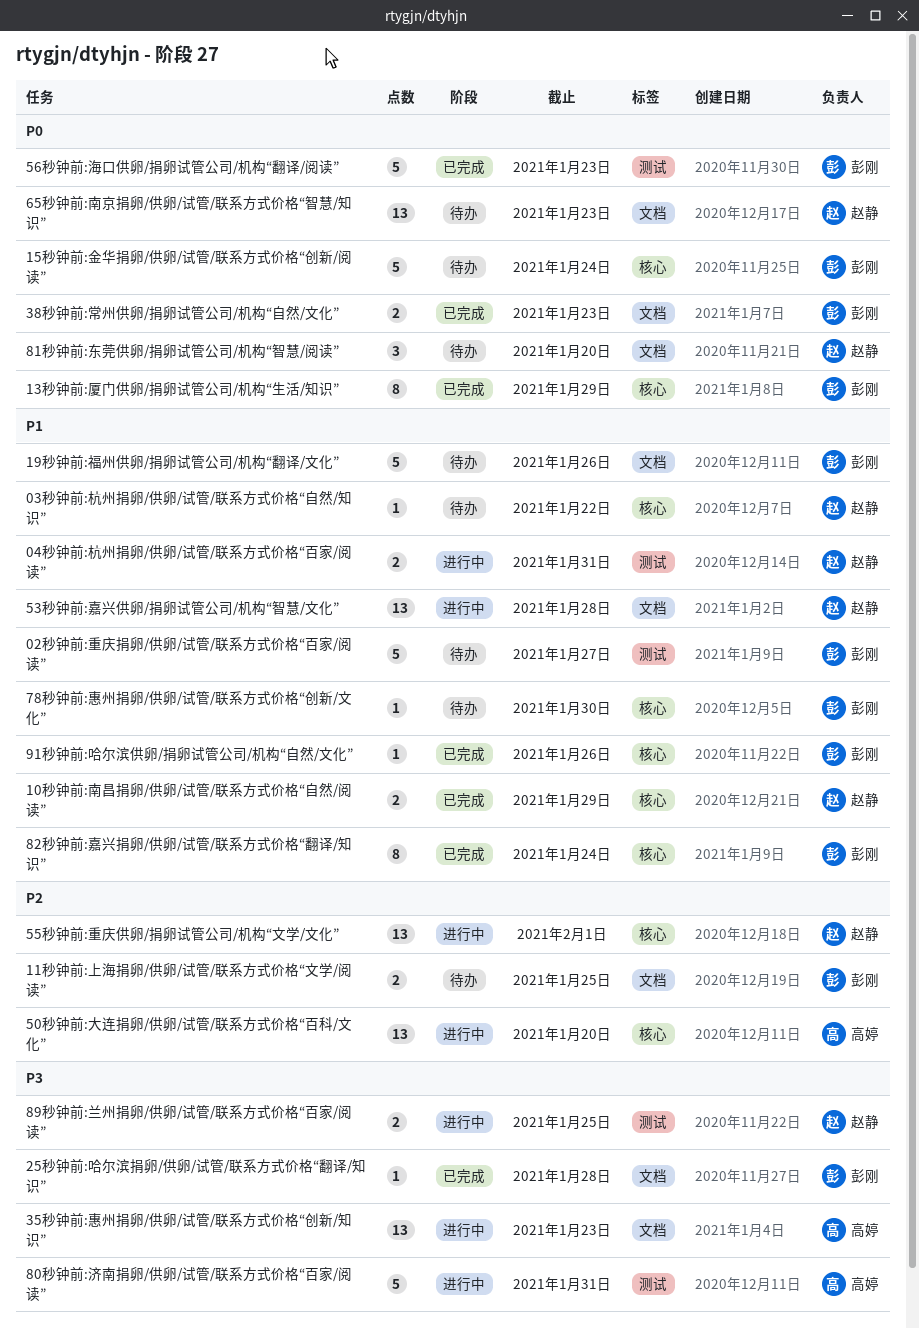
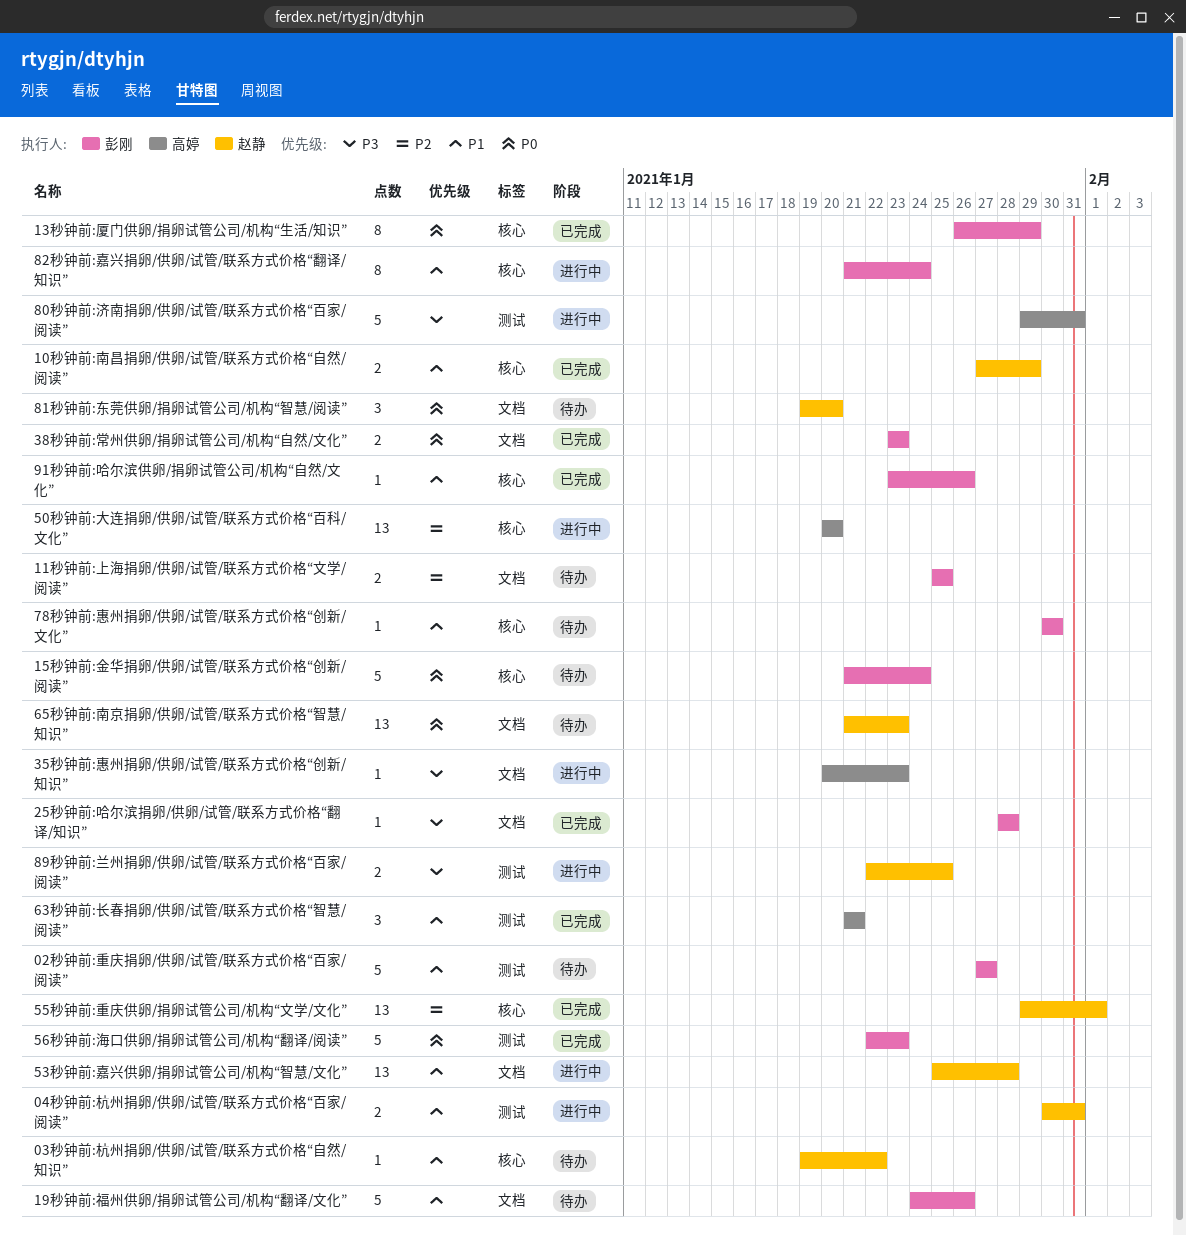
35秒钟前:惠州捐卵/供卵/试管/联系方式价格“创新/知识”, estimate: 13 -> 1
55秒钟前:重庆供卵/捐卵试管公司/机构“文学/文化”, status: 进行中 -> 已完成
63秒钟前:长春捐卵/供卵/试管/联系方式价格“智慧/阅读”: none -> present
82秒钟前:嘉兴捐卵/供卵/试管/联系方式价格“翻译/知识”, status: 已完成 -> 进行中

